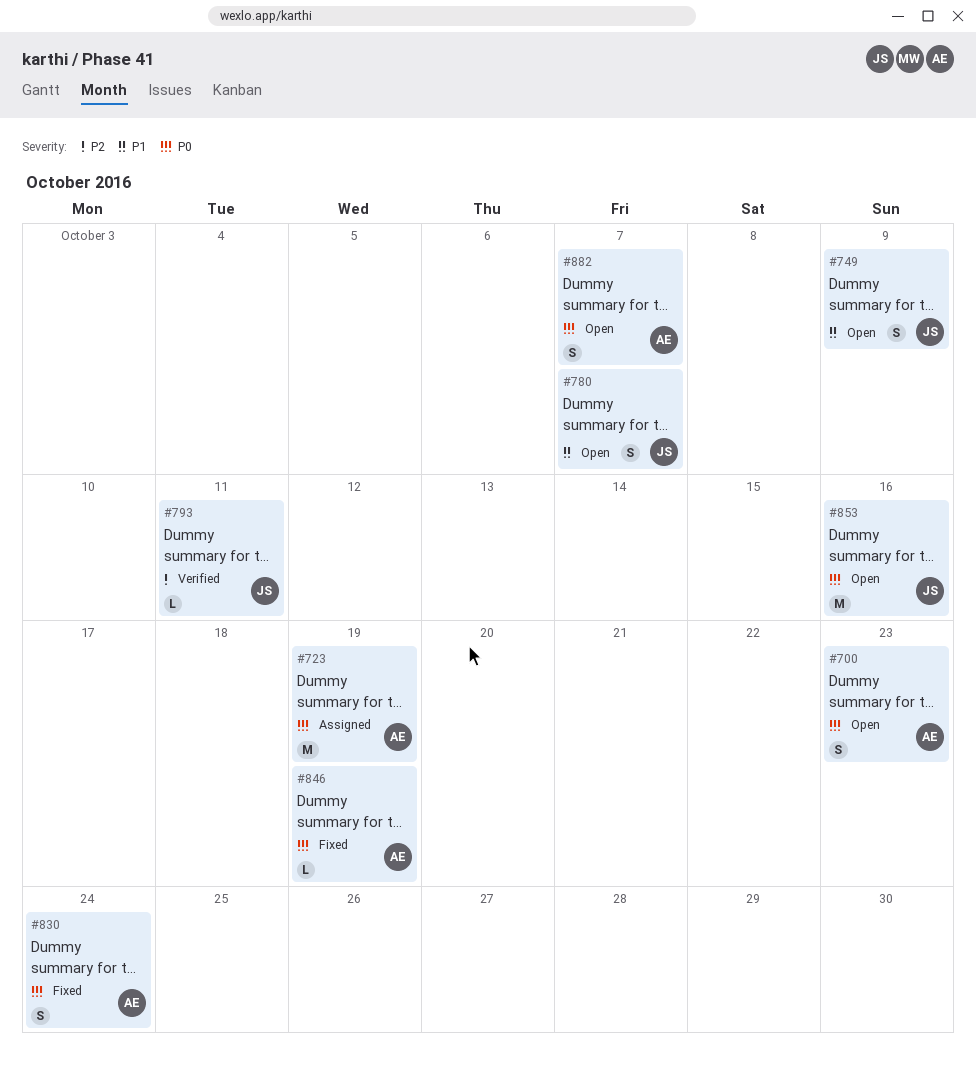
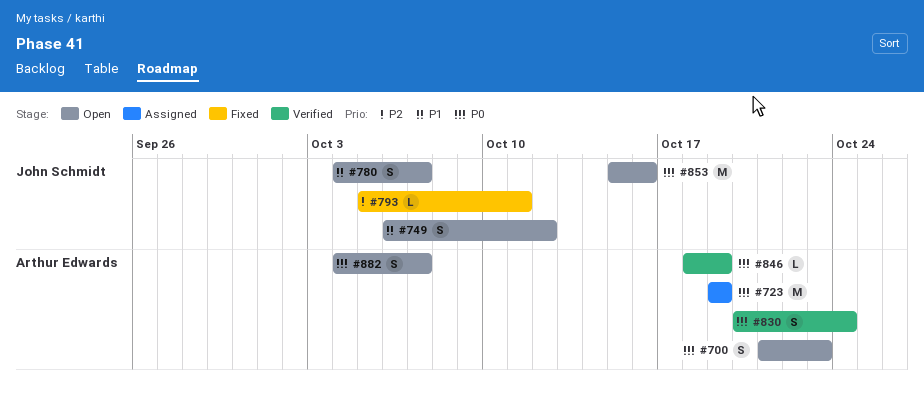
#749, due: Oct 9 -> Oct 12
#793, status: Verified -> Fixed
#830, status: Fixed -> Verified
#846, status: Fixed -> Verified

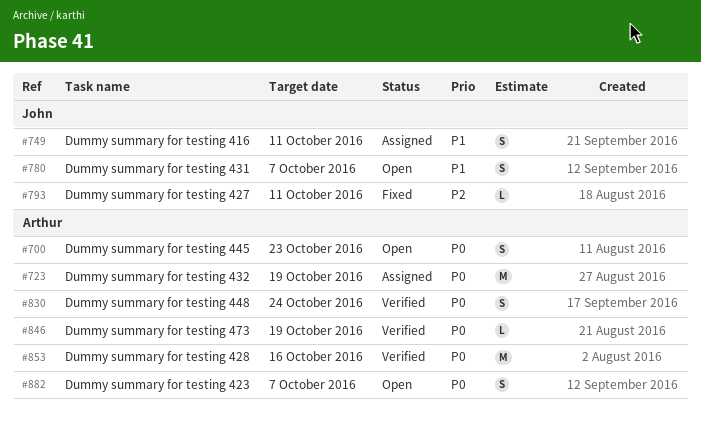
#749, status: Open -> Assigned
#749, due: Oct 12 -> Oct 11
#853, status: Open -> Verified
#853, owner: John Schmidt -> Arthur Edwards

